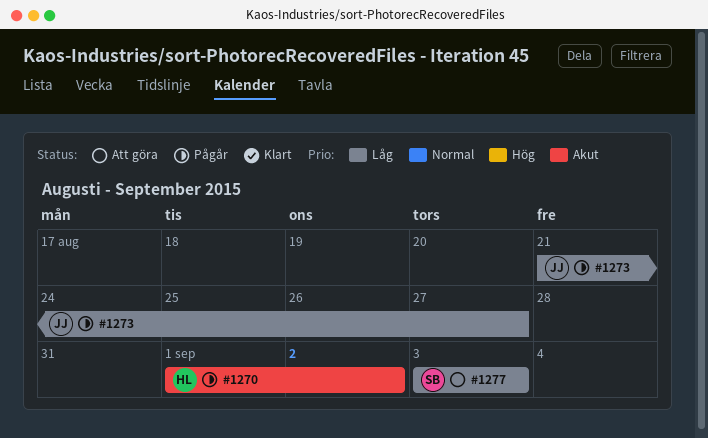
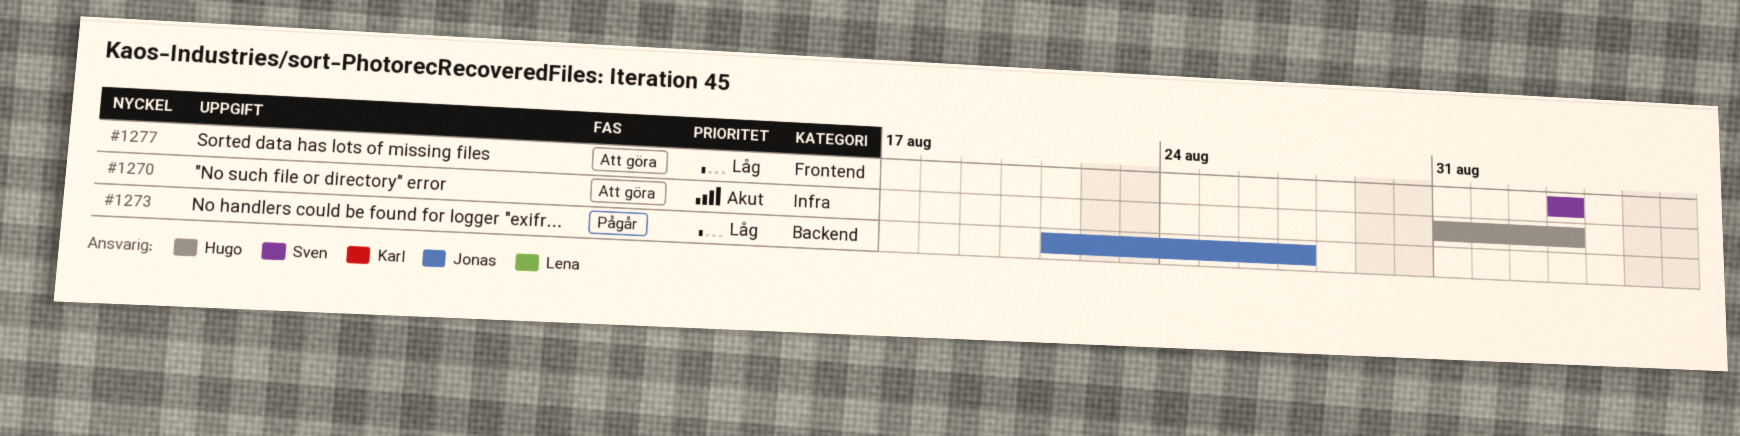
#1270, status: Pågår -> Att göra
#1270, start: Sep 1 -> Aug 31
#1270, due: Sep 2 -> Sep 3

